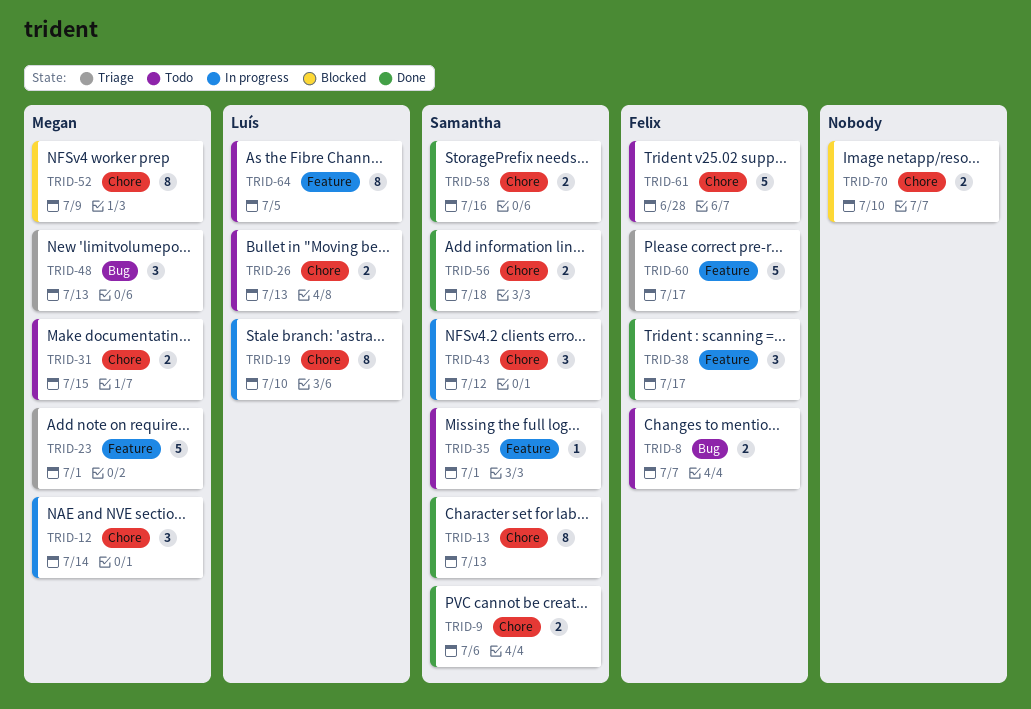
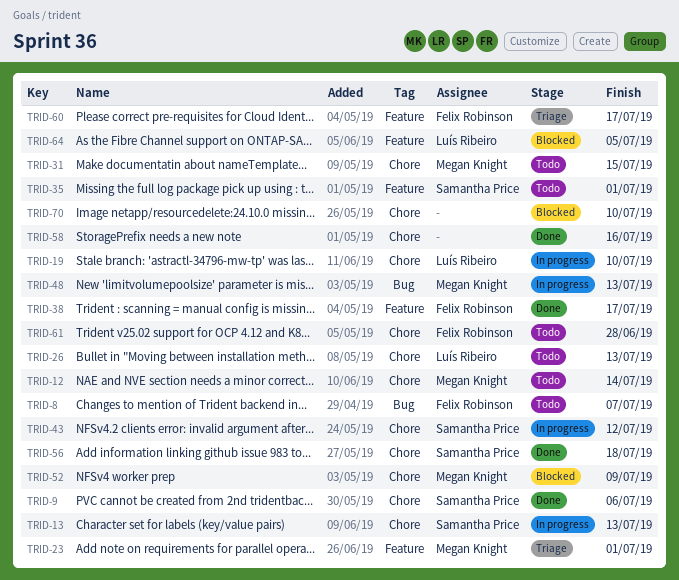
TRID-12, status: In progress -> Todo
TRID-13, status: Done -> In progress
TRID-48, status: Triage -> In progress
TRID-58, owner: Samantha Price -> none
TRID-64, status: Todo -> Blocked

